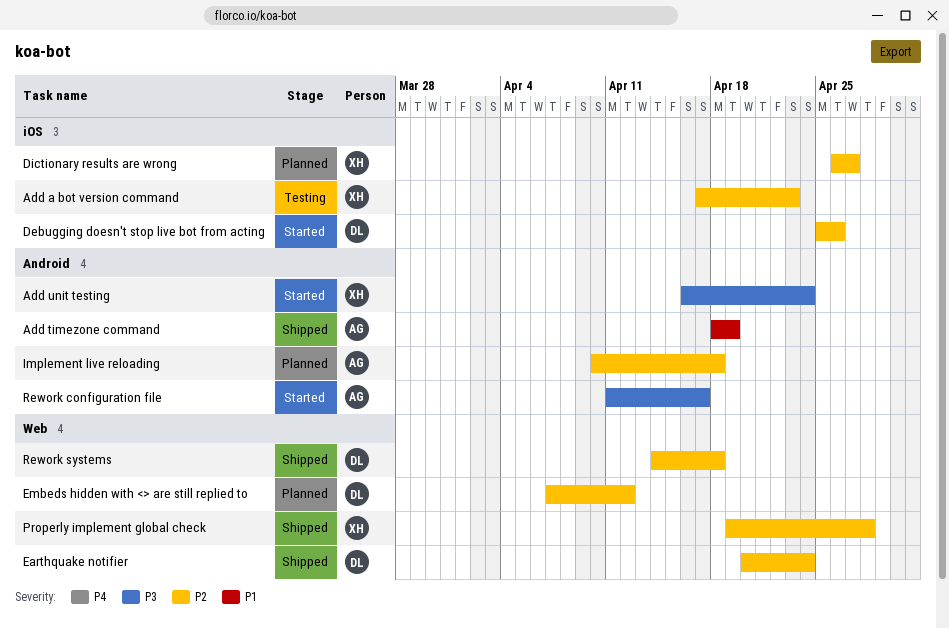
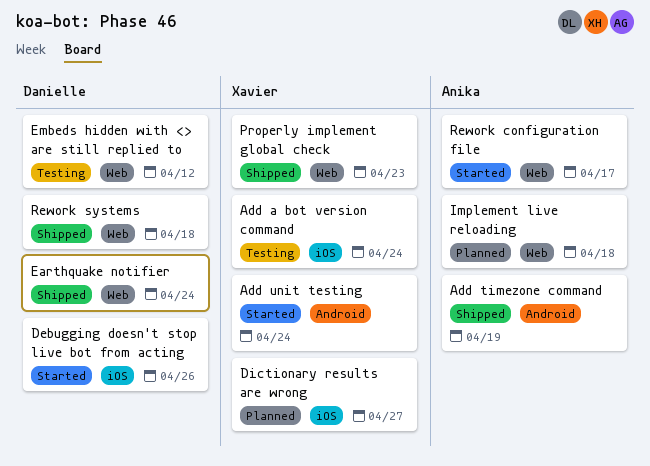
Add a bot version command, due: Apr 23 -> Apr 24
Embeds hidden with <> are still replied to, status: Planned -> Testing
Implement live reloading, label: Android -> Web
Properly implement global check, due: Apr 28 -> Apr 23
Rework configuration file, label: Android -> Web

